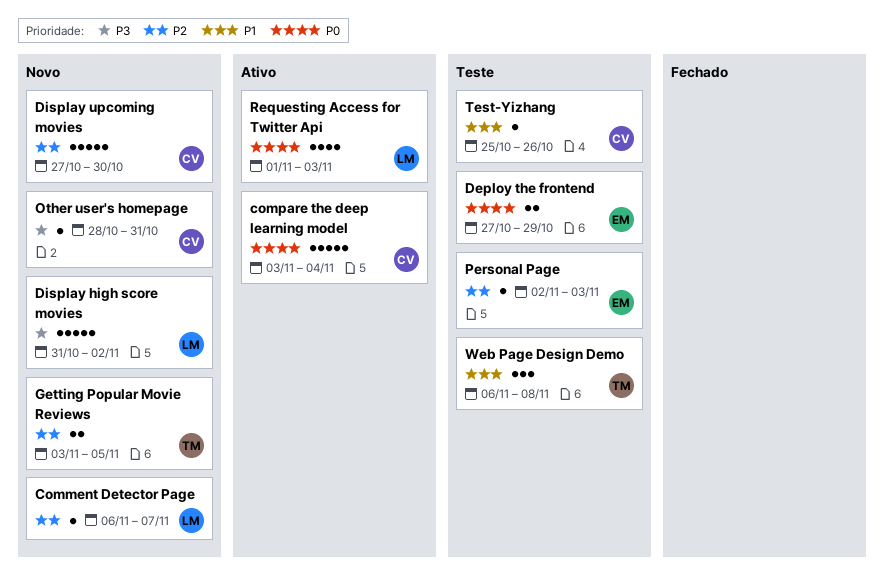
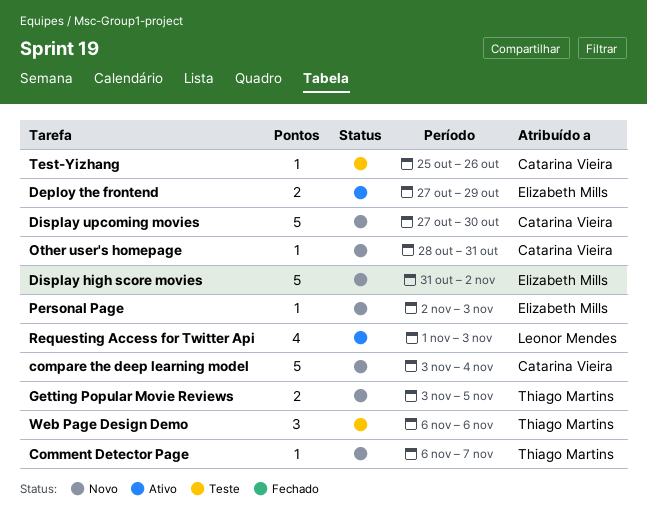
Comment Detector Page, owner: Leonor Mendes -> Thiago Martins
compare the deep learning model, status: Ativo -> Novo
Deploy the frontend, status: Teste -> Ativo
Display high score movies, owner: Leonor Mendes -> Elizabeth Mills
Personal Page, status: Teste -> Novo
Web Page Design Demo, due: Nov 8 -> Nov 6

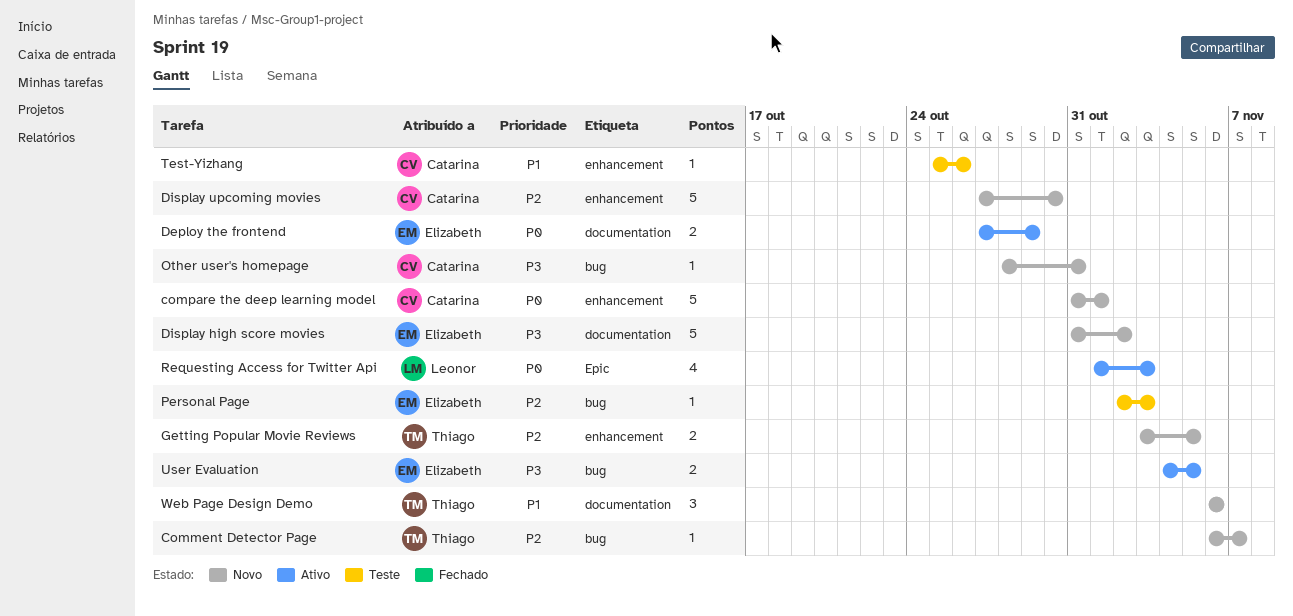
compare the deep learning model, start: Nov 3 -> Oct 31
compare the deep learning model, due: Nov 4 -> Nov 1
Personal Page, status: Novo -> Teste
User Evaluation: none -> present
Web Page Design Demo, status: Teste -> Novo

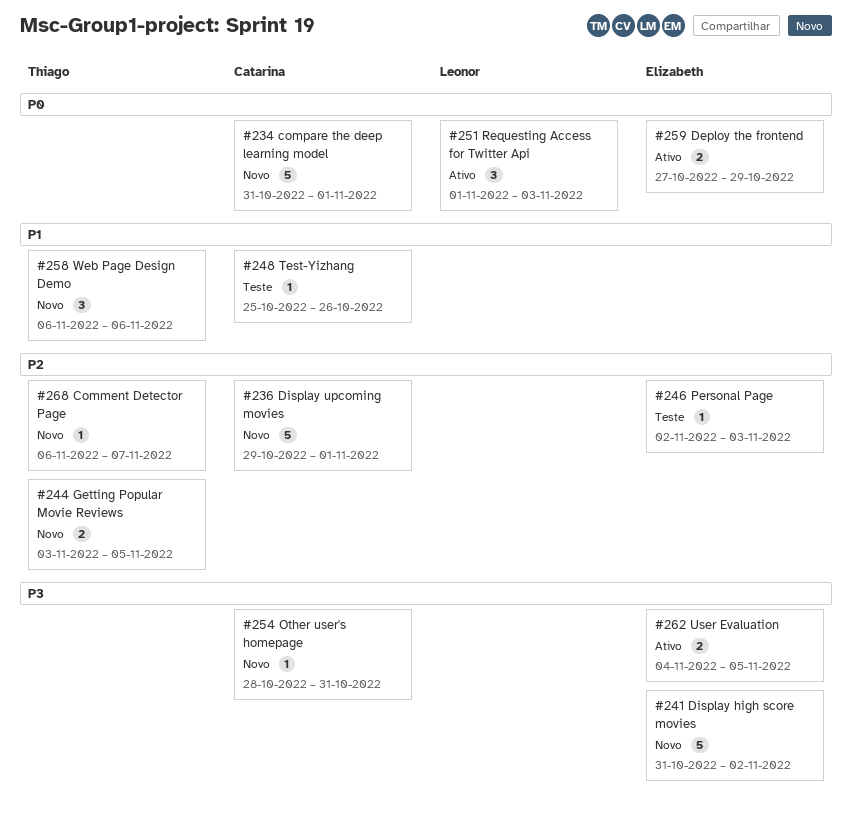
Display upcoming movies, start: Oct 27 -> Oct 29
Display upcoming movies, due: Oct 30 -> Nov 1
Requesting Access for Twitter Api, estimate: 4 -> 3

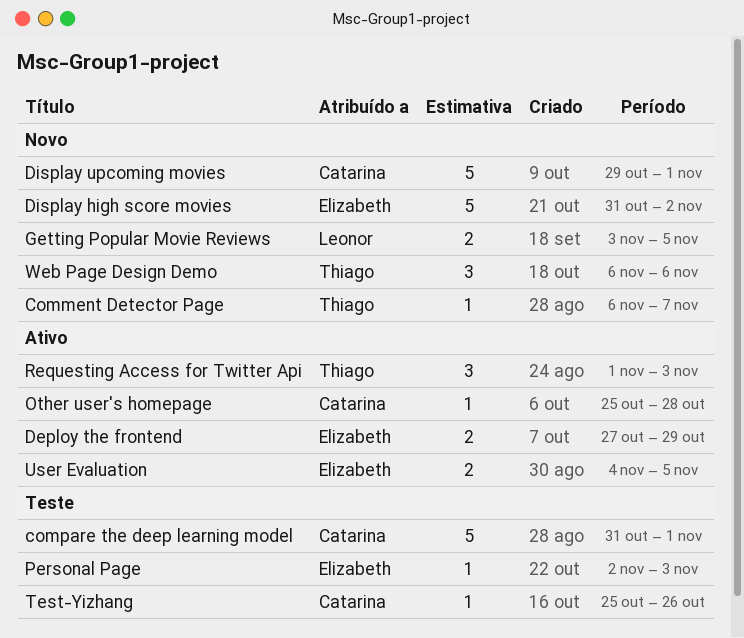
compare the deep learning model, status: Novo -> Teste
Getting Popular Movie Reviews, owner: Thiago -> Leonor
Other user's homepage, status: Novo -> Ativo
Other user's homepage, start: Oct 28 -> Oct 25
Other user's homepage, due: Oct 31 -> Oct 28
Requesting Access for Twitter Api, owner: Leonor -> Thiago

